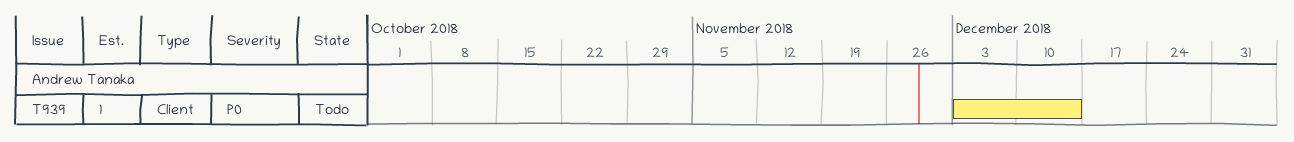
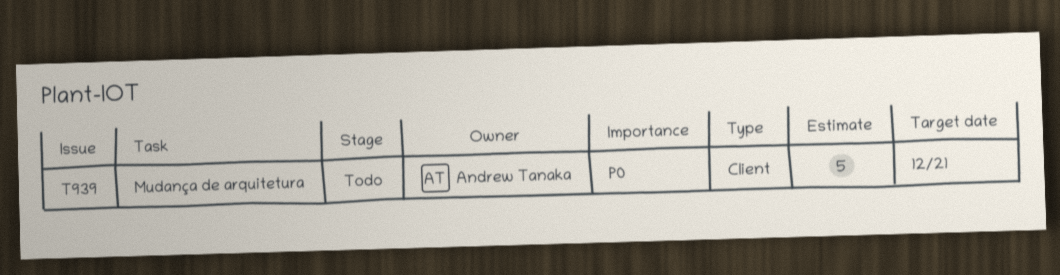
T939, estimate: 1 -> 5
T939, due: Dec 14 -> Dec 21

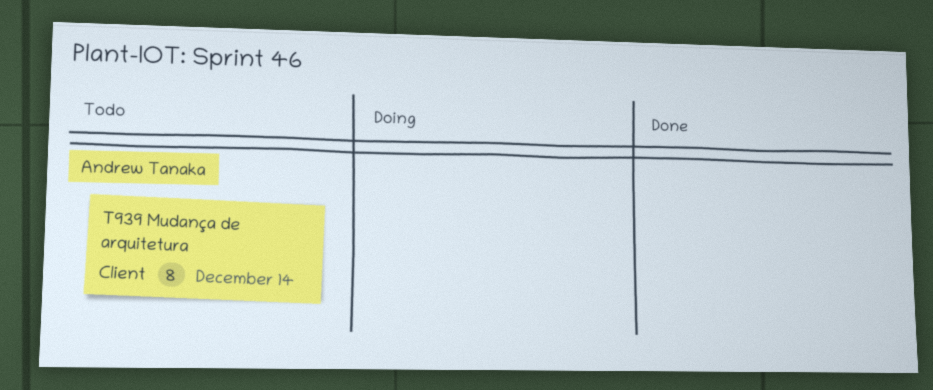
T939, estimate: 5 -> 8
T939, due: Dec 21 -> Dec 14

